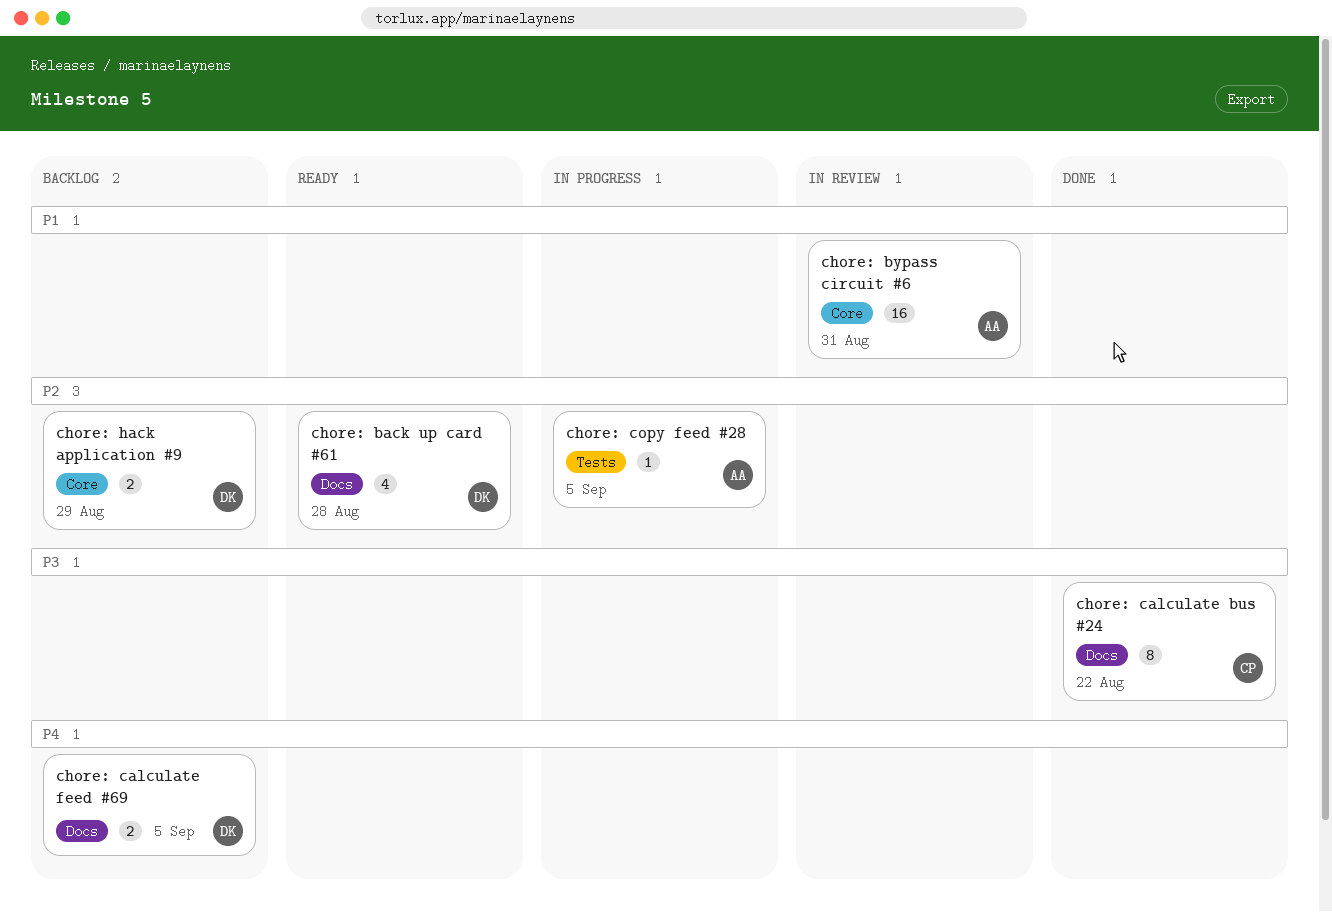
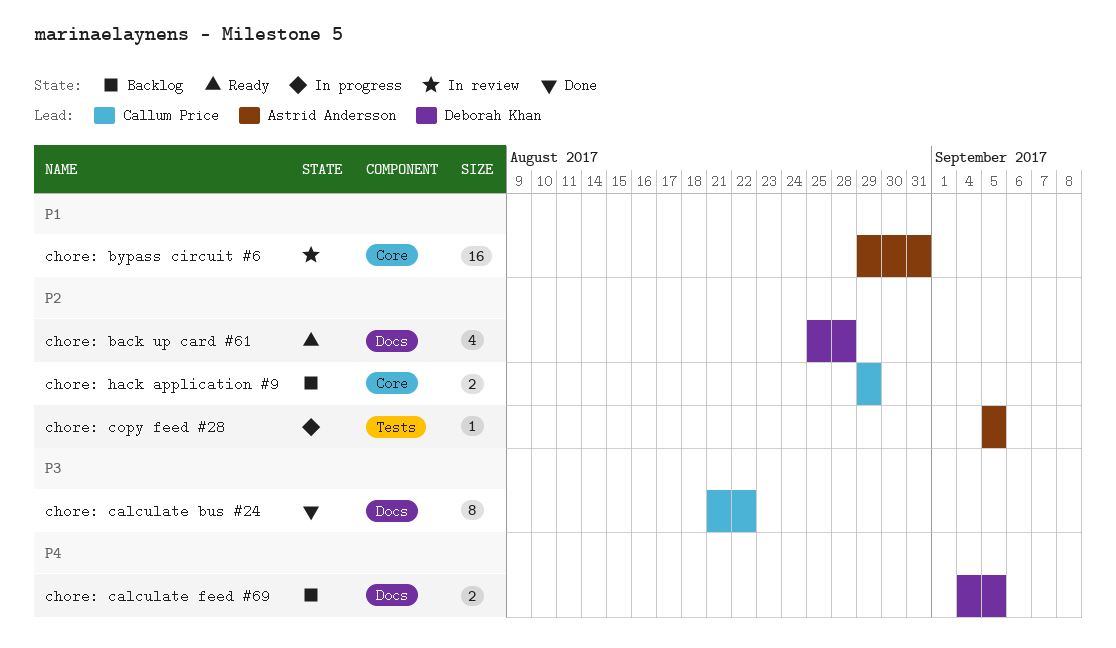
chore: hack application #9, owner: Deborah Khan -> Callum Price

